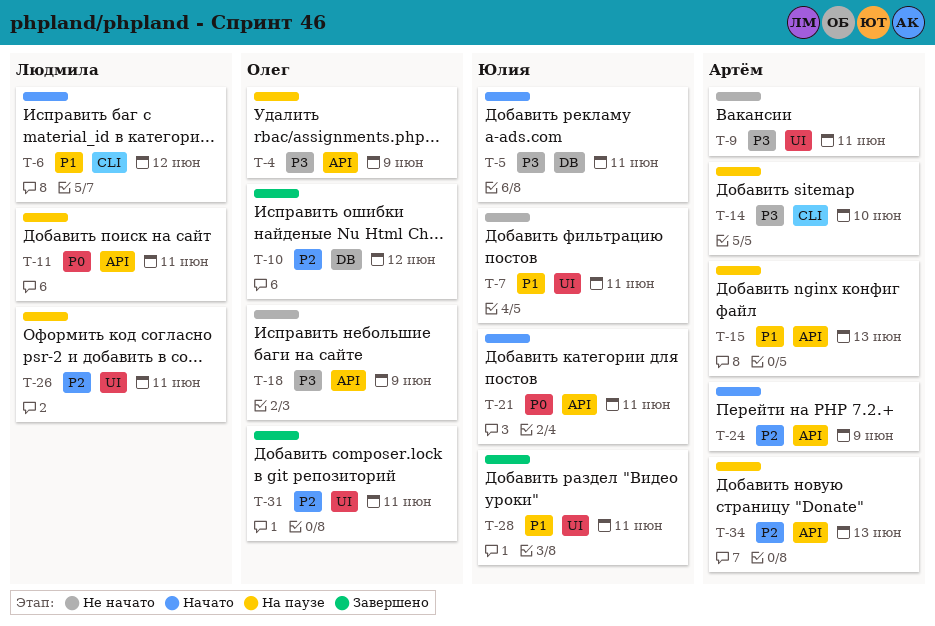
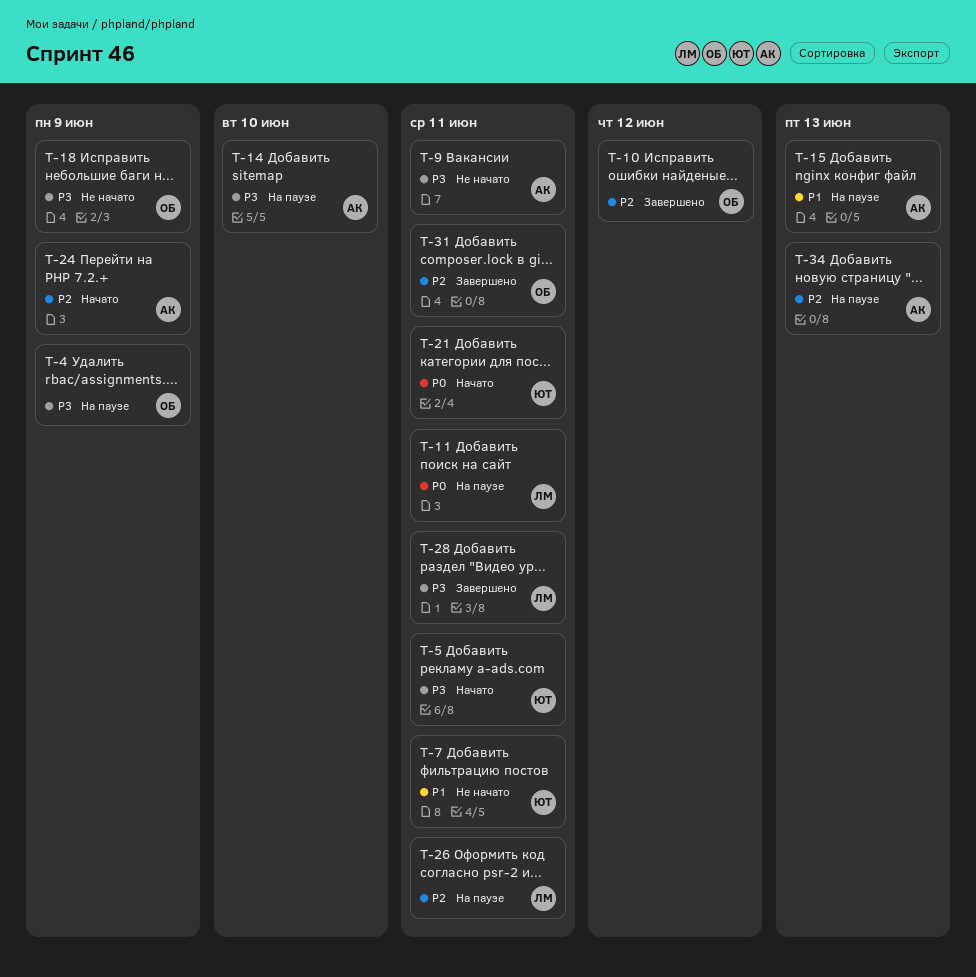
T-6: present -> none
T-28, owner: Юлия -> Людмила
T-28, priority: P1 -> P3

